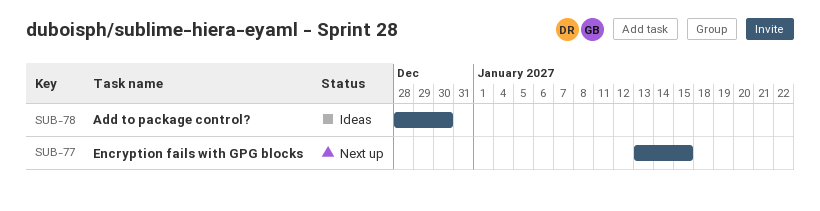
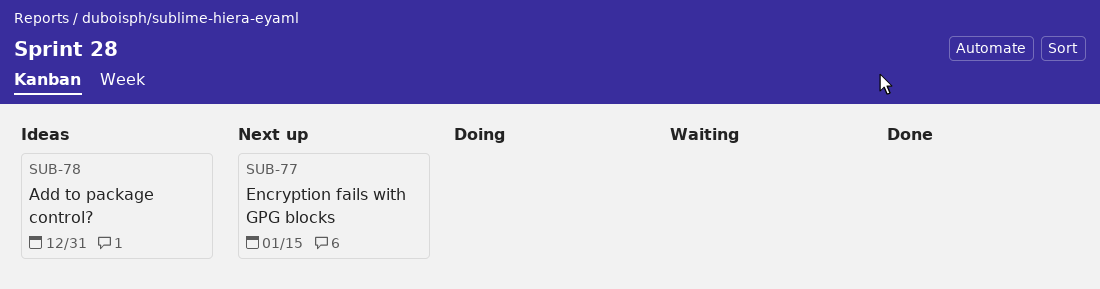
SUB-78, due: Dec 30 -> Dec 31

